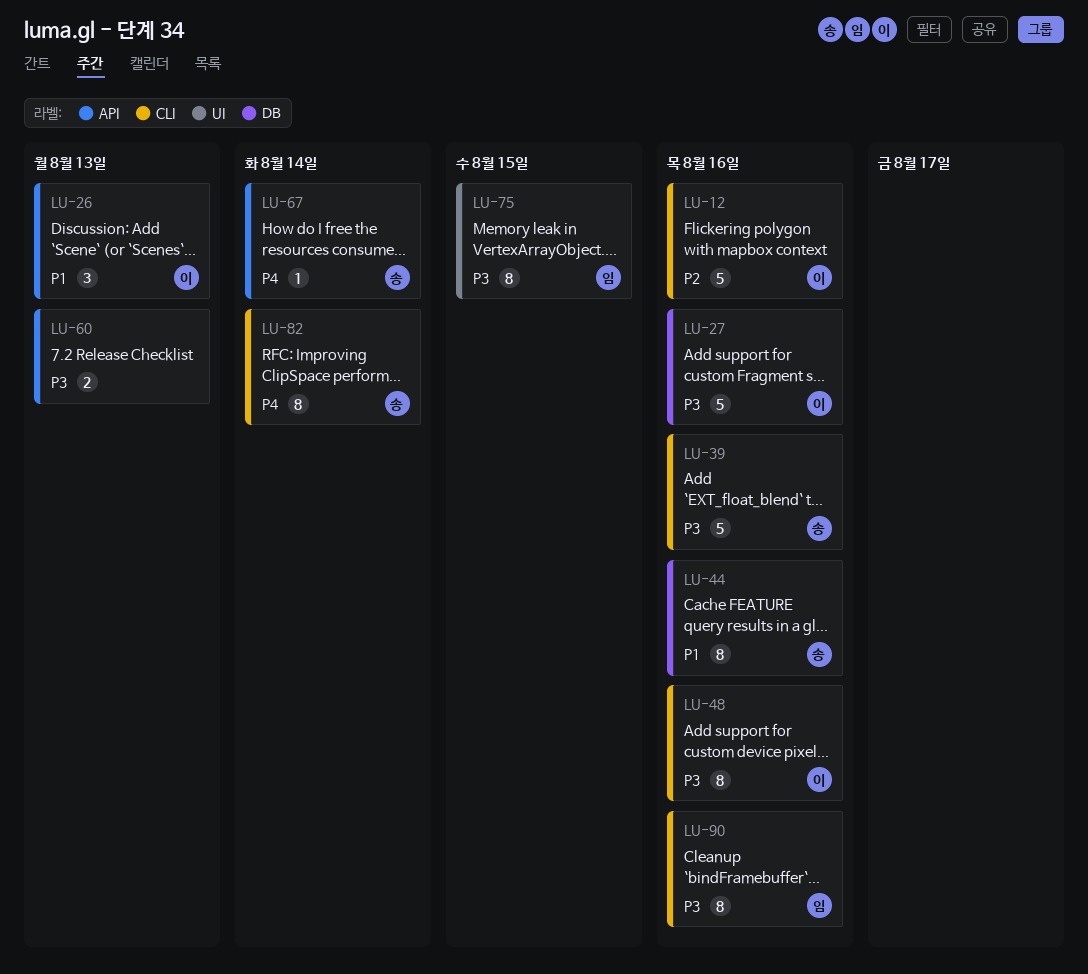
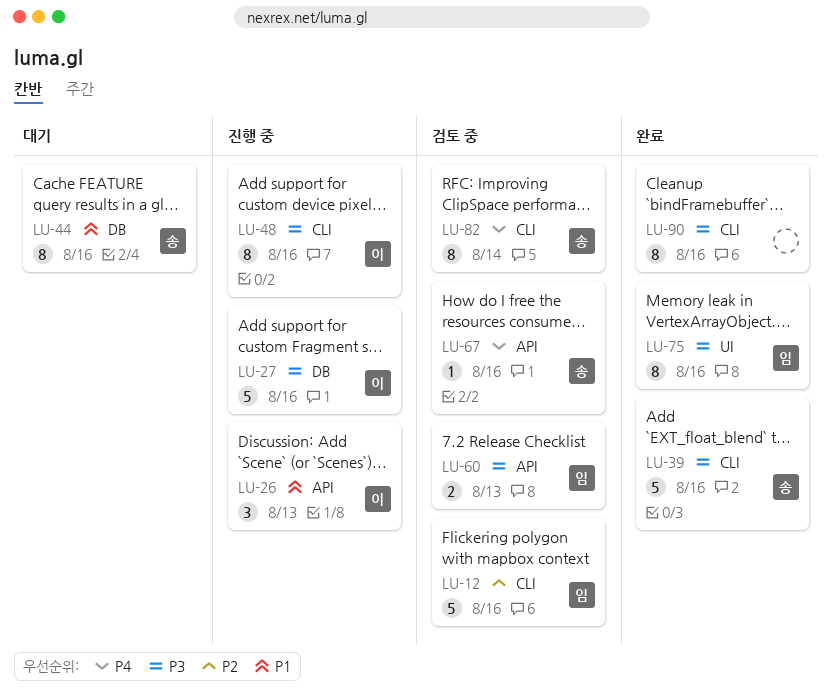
LU-12, owner: 이 -> 임
LU-60, owner: none -> 임
LU-67, due: Aug 14 -> Aug 16
LU-75, due: Aug 15 -> Aug 16
LU-90, owner: 임 -> none

